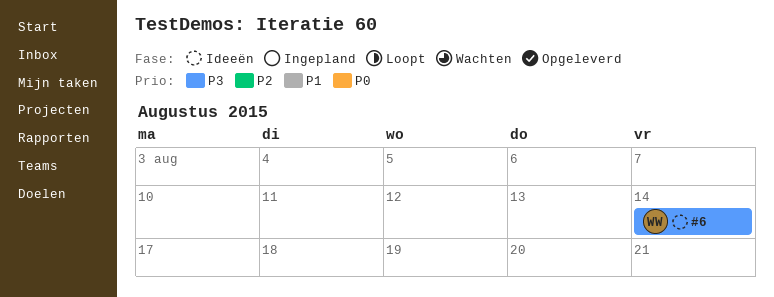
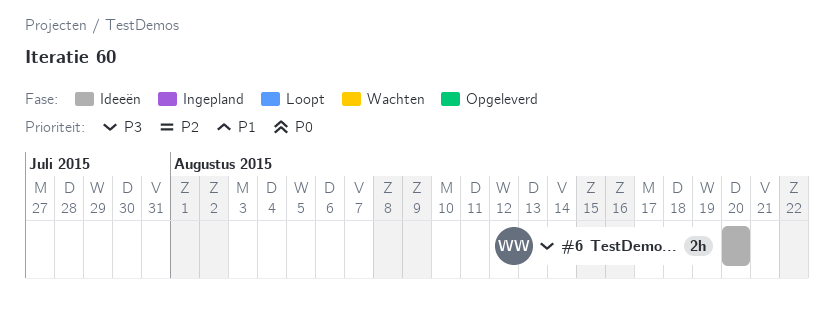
#6, start: Aug 14 -> Aug 20
#6, due: Aug 14 -> Aug 20

